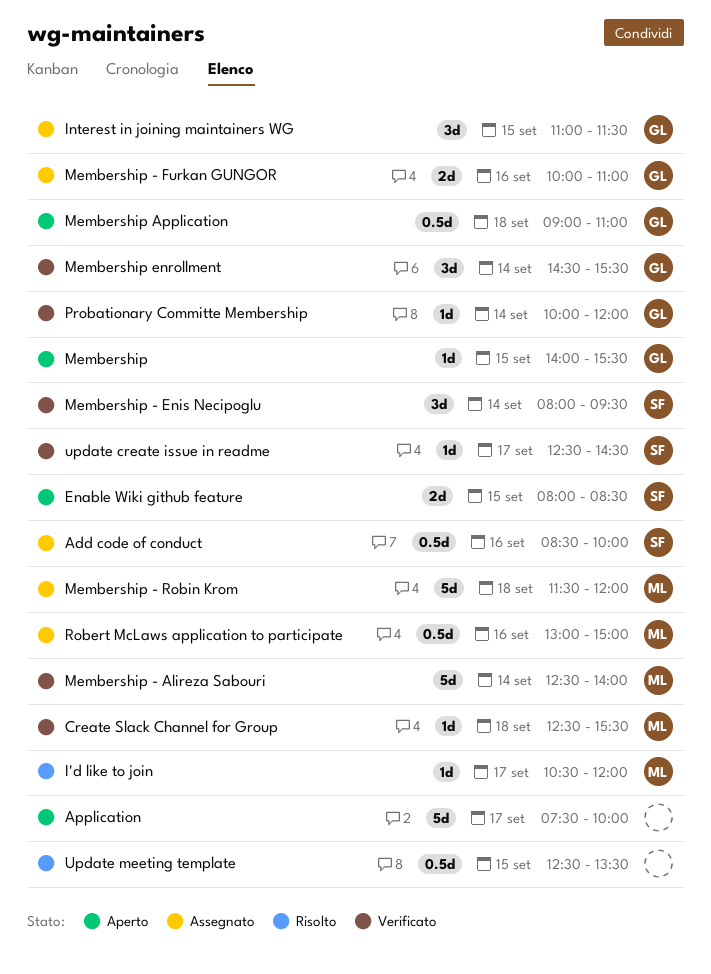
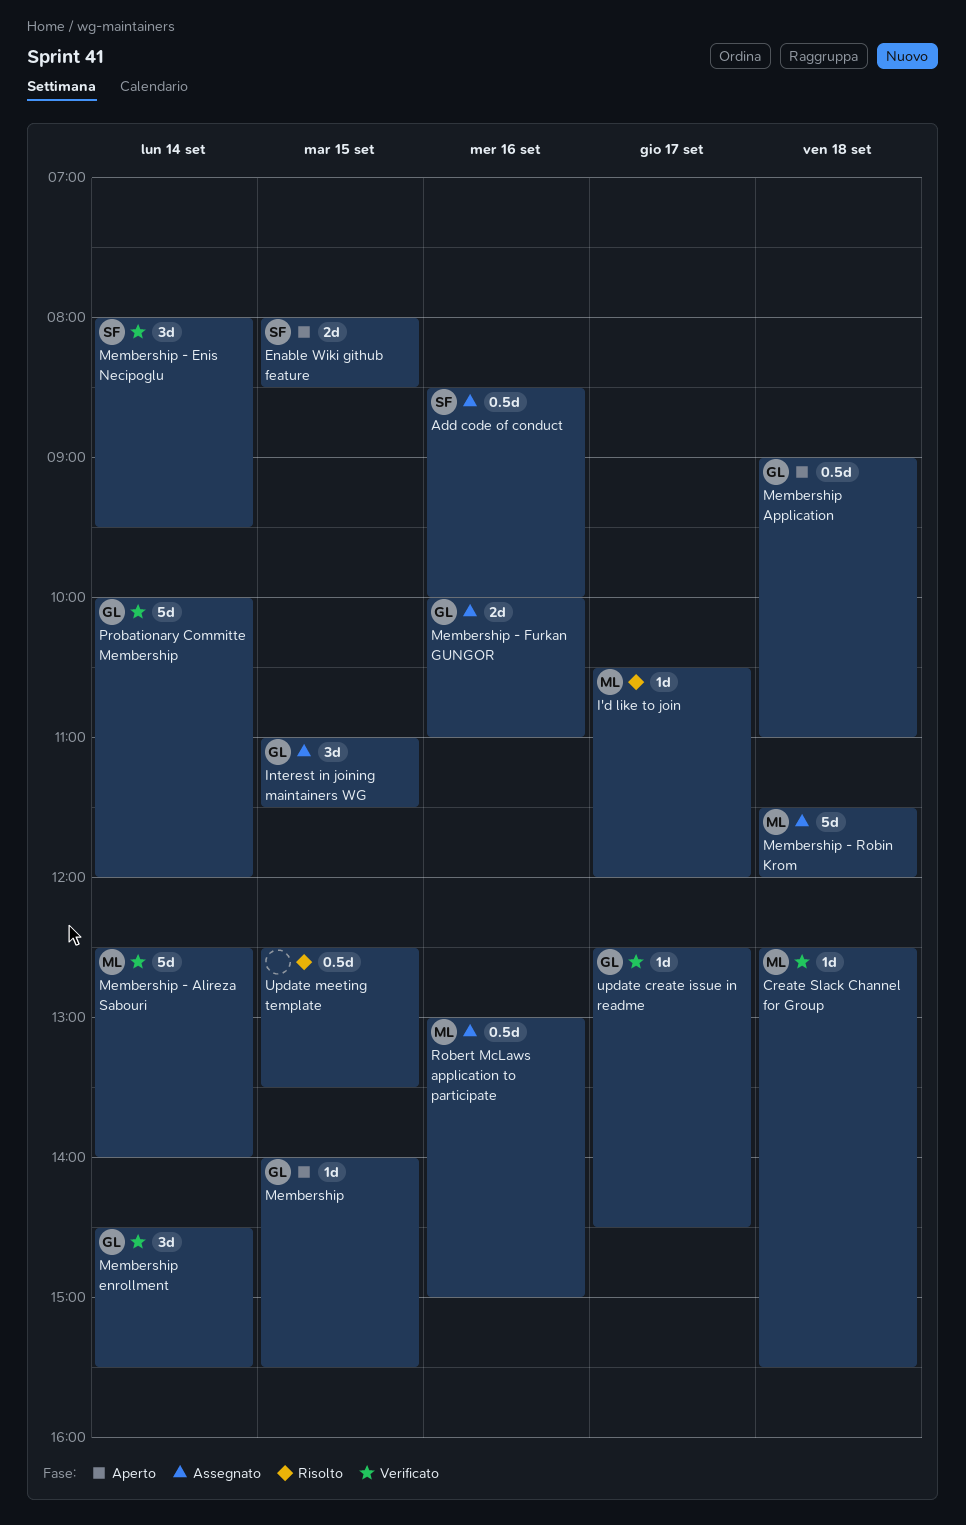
Application: present -> none
Probationary Committe Membership, estimate: 1d -> 5d
update create issue in readme, owner: SF -> GL

